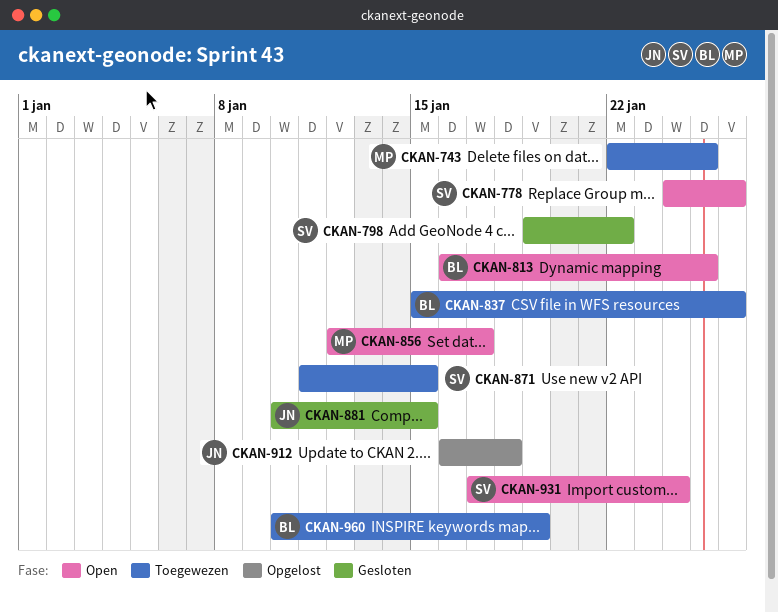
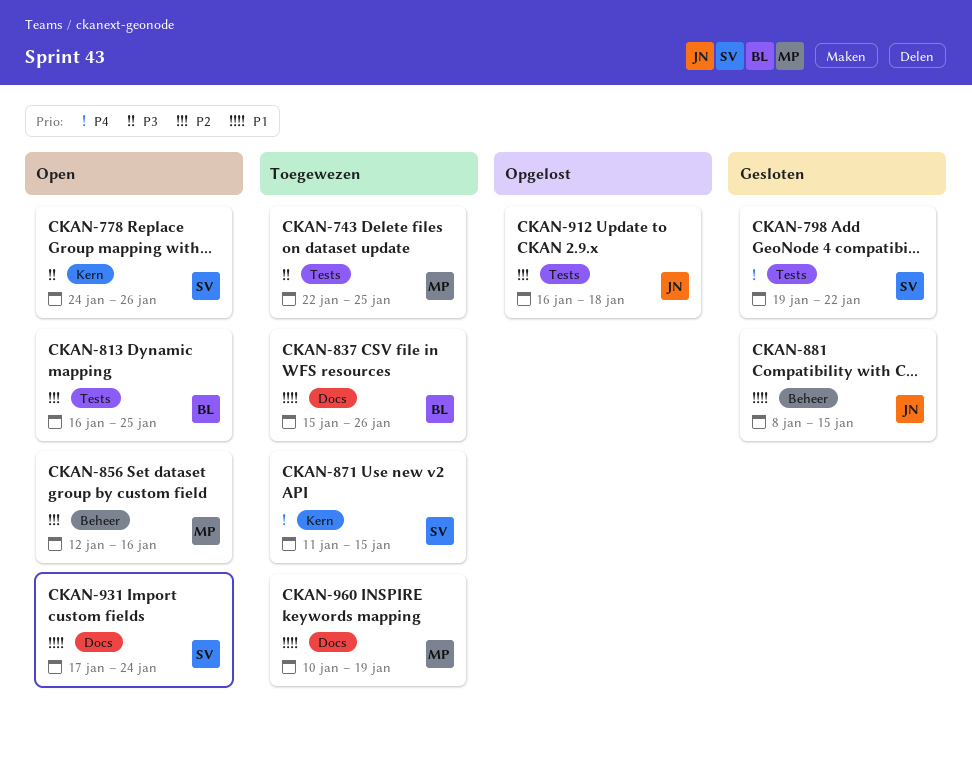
CKAN-856, due: Jan 17 -> Jan 16
CKAN-881, start: Jan 10 -> Jan 8
CKAN-960, owner: BL -> MP

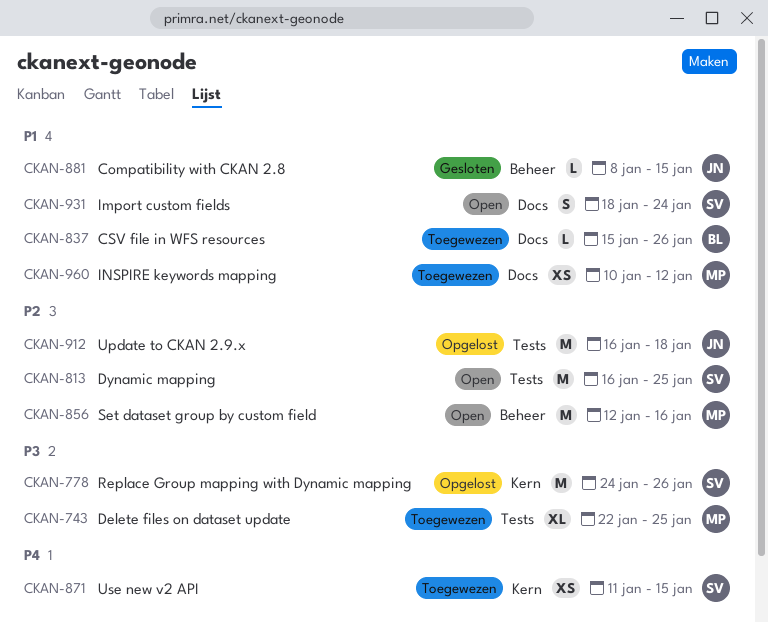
CKAN-778, status: Open -> Opgelost
CKAN-798: present -> none
CKAN-813, owner: BL -> SV
CKAN-931, start: Jan 17 -> Jan 18
CKAN-960, due: Jan 19 -> Jan 12

